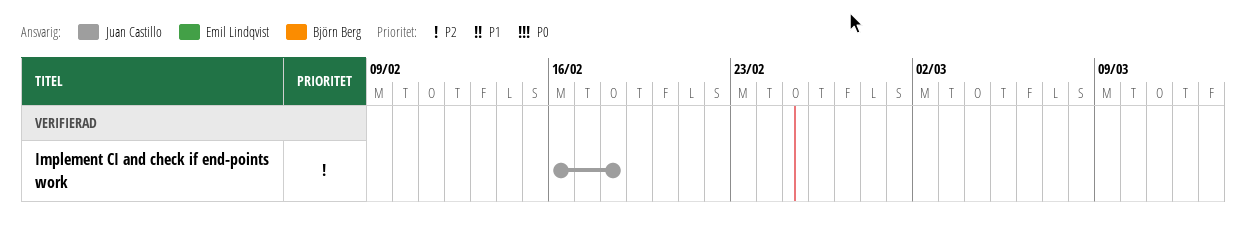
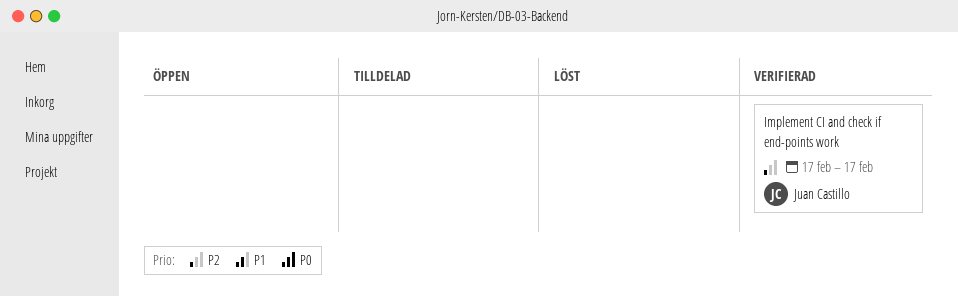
Implement CI and check if end-points work, start: Feb 16 -> Feb 17
Implement CI and check if end-points work, due: Feb 18 -> Feb 17

